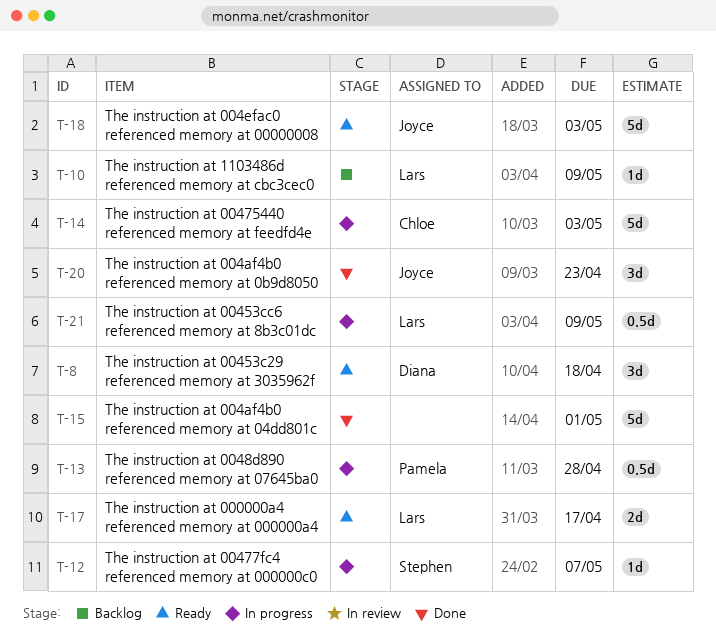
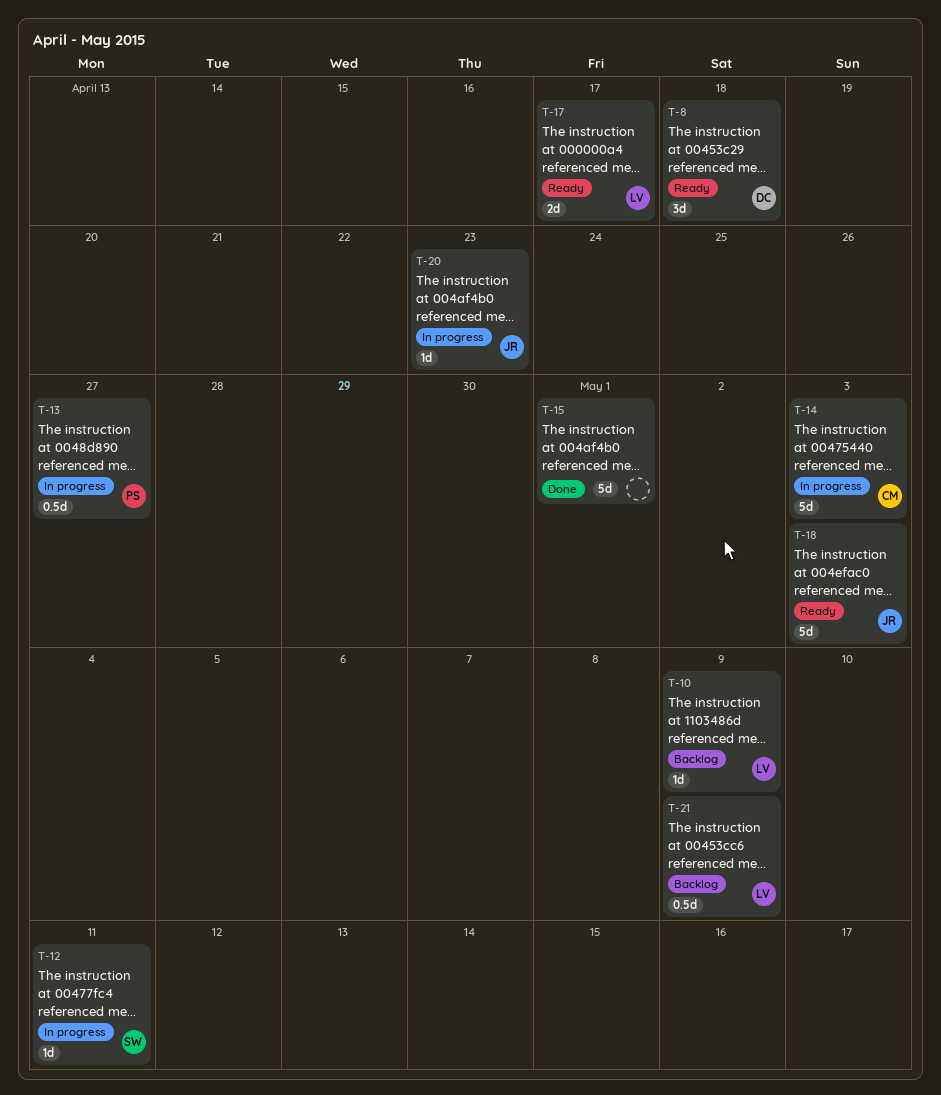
T-12, due: May 7 -> May 11
T-13, due: Apr 28 -> Apr 27
T-20, status: Done -> In progress
T-20, estimate: 3d -> 1d
T-21, status: In progress -> Backlog

